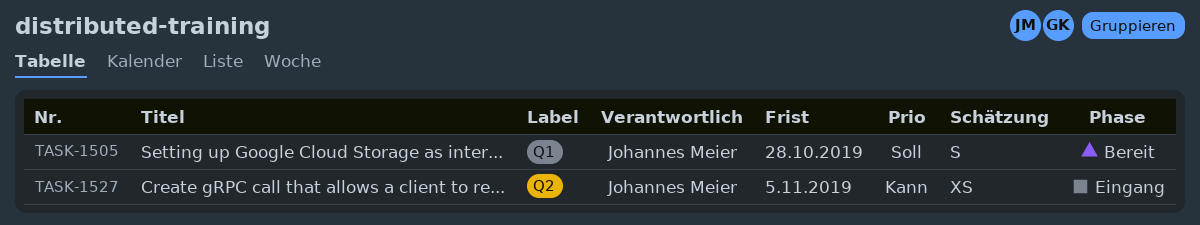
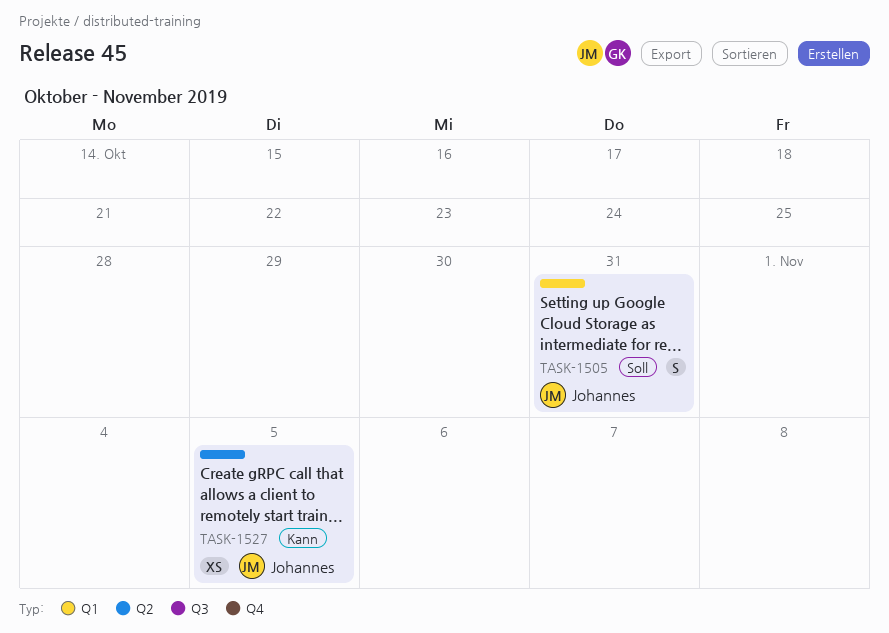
TASK-1505, due: Oct 28 -> Oct 31

